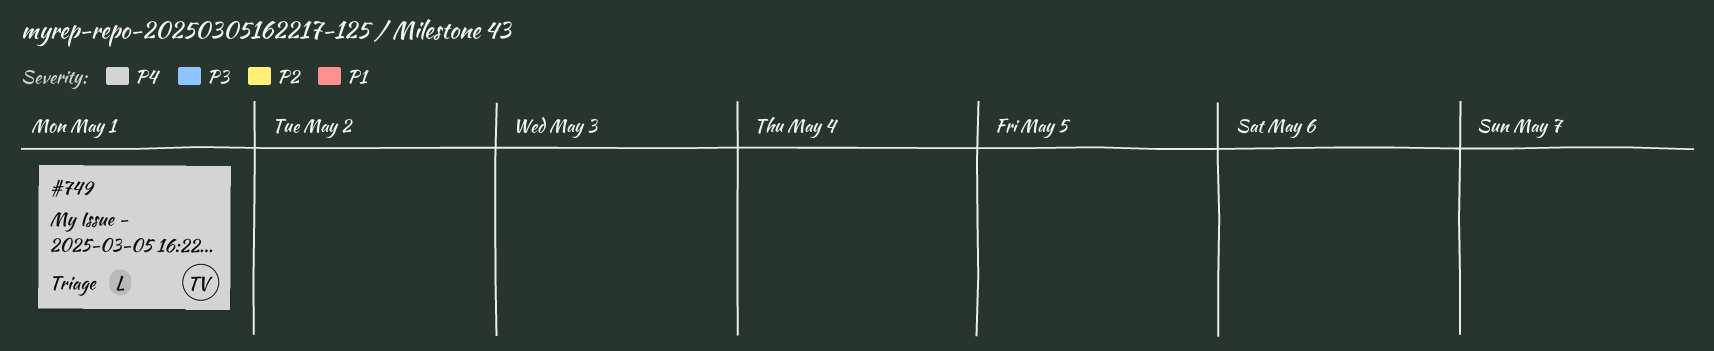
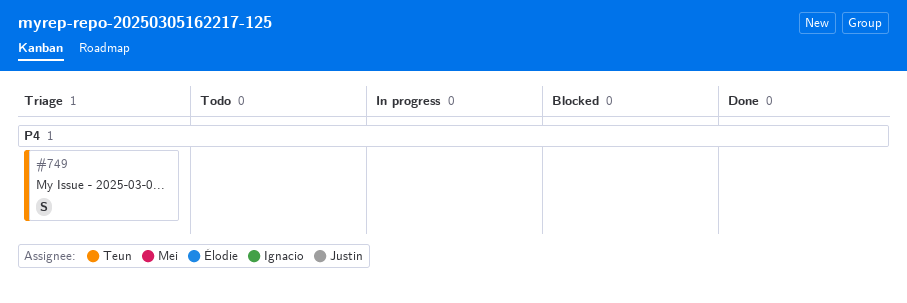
#749, estimate: L -> S

